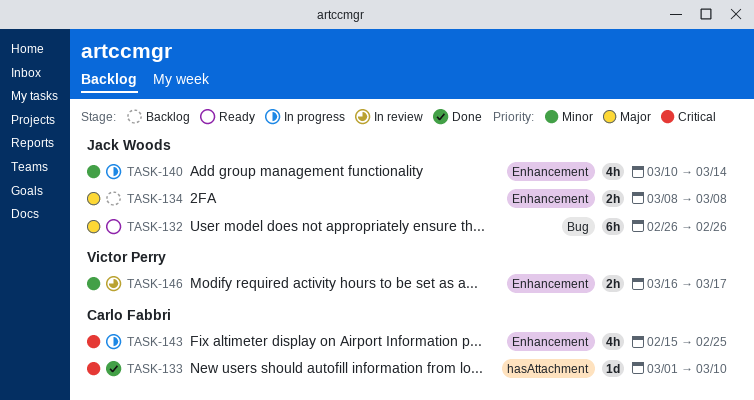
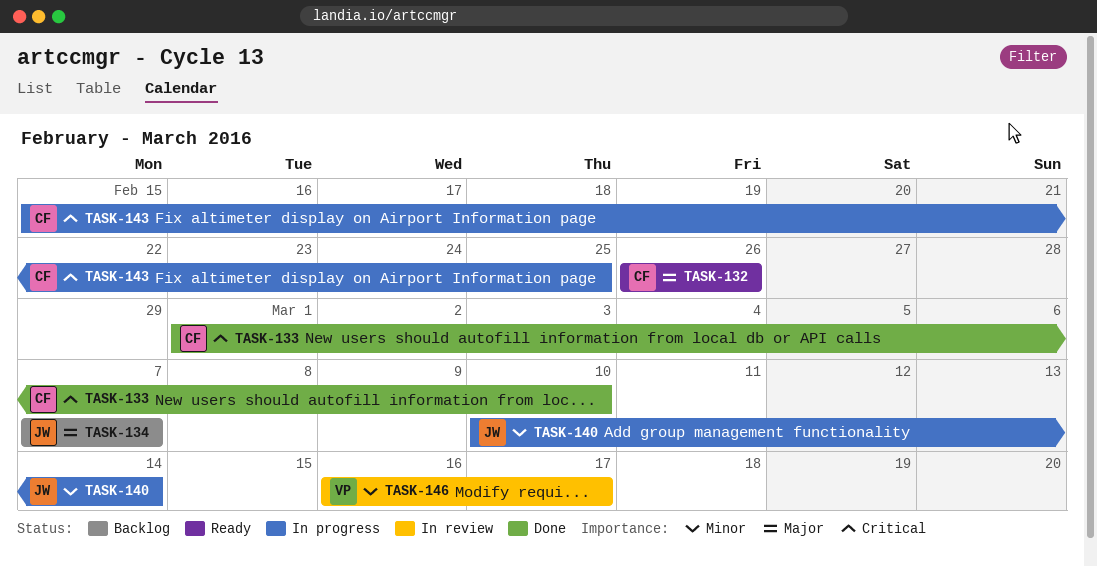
TASK-132, owner: Jack Woods -> Carlo Fabbri
TASK-134, start: Mar 8 -> Mar 7
TASK-134, due: Mar 8 -> Mar 7

